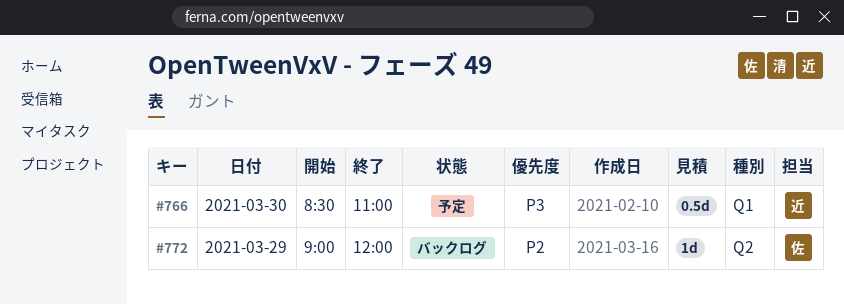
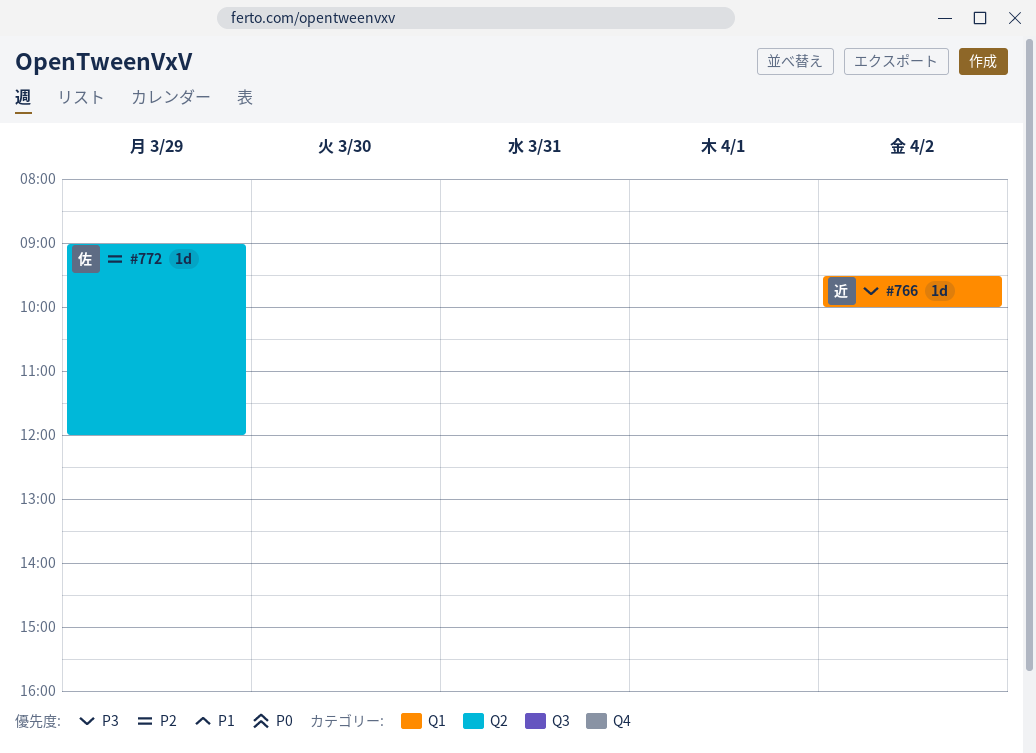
#766, estimate: 0.5d -> 1d
#766, day: Mar 30 -> Apr 2
#766, begins: 08:30 -> 09:30
#766, ends: 11:00 -> 10:00

